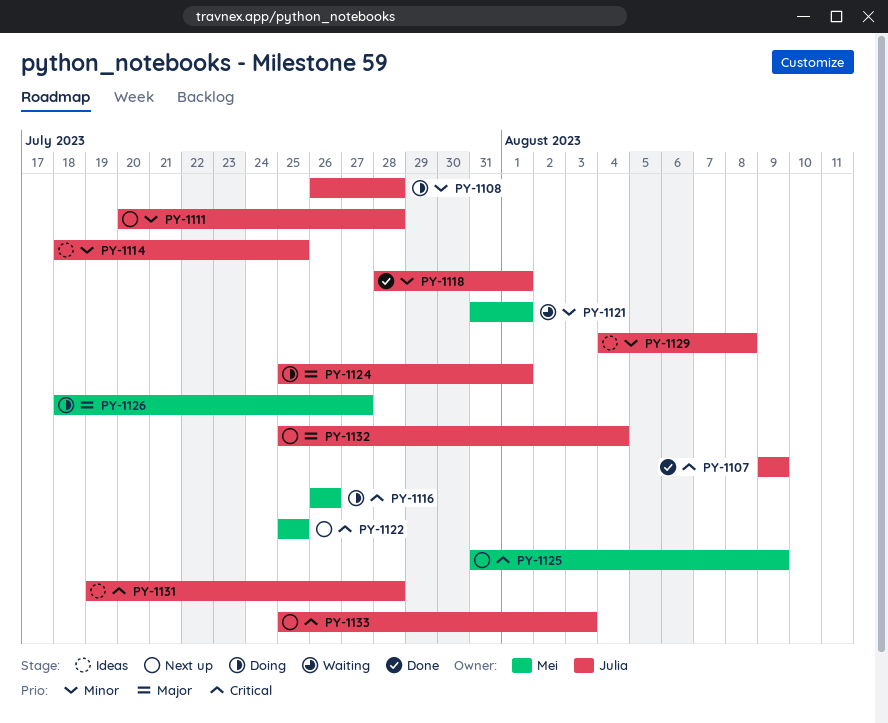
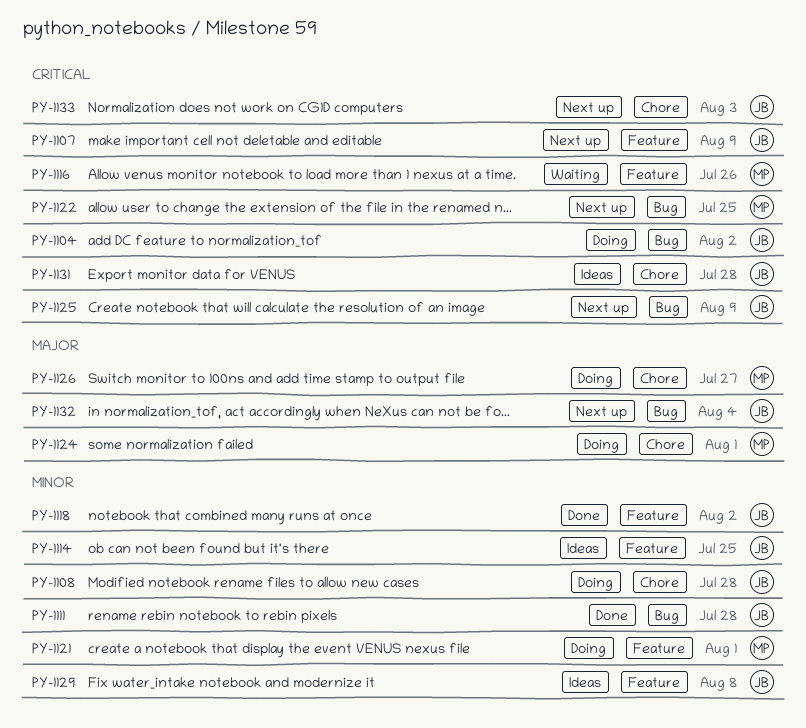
PY-1104: none -> present
PY-1107, status: Done -> Next up
PY-1111, status: Next up -> Done
PY-1116, status: Doing -> Waiting
PY-1118, due: Aug 1 -> Aug 2
PY-1121, status: Waiting -> Doing
PY-1124, owner: Julia -> Mei
PY-1125, owner: Mei -> Julia

